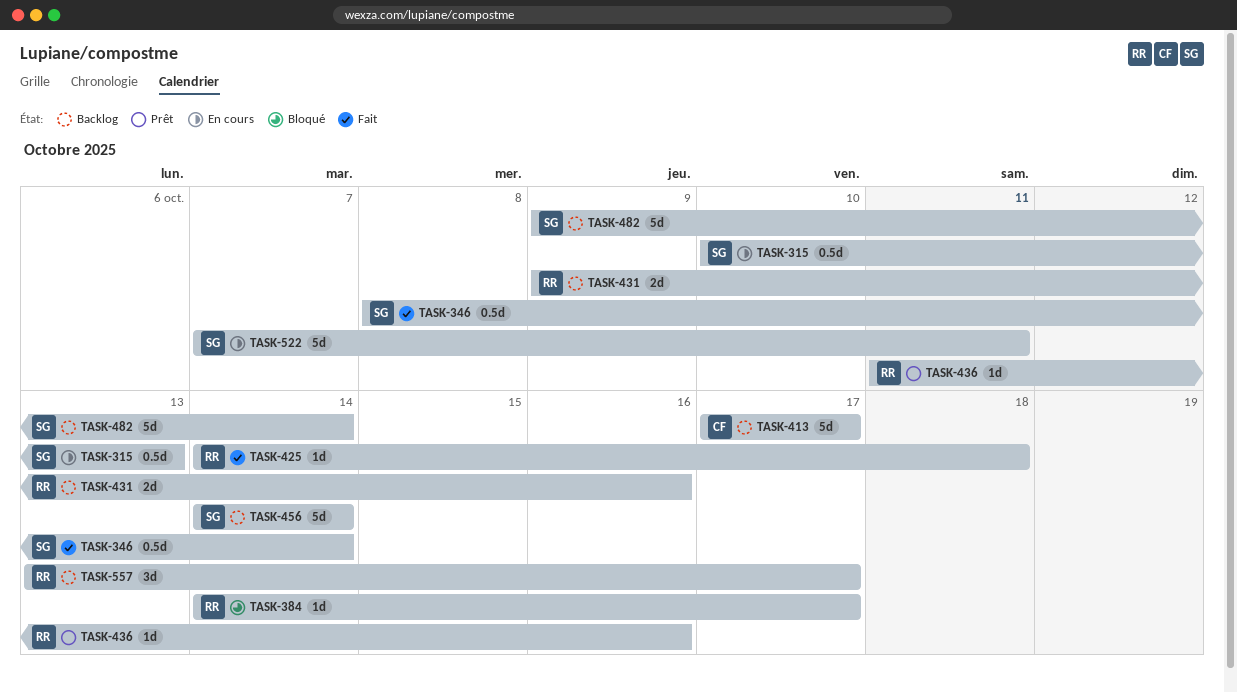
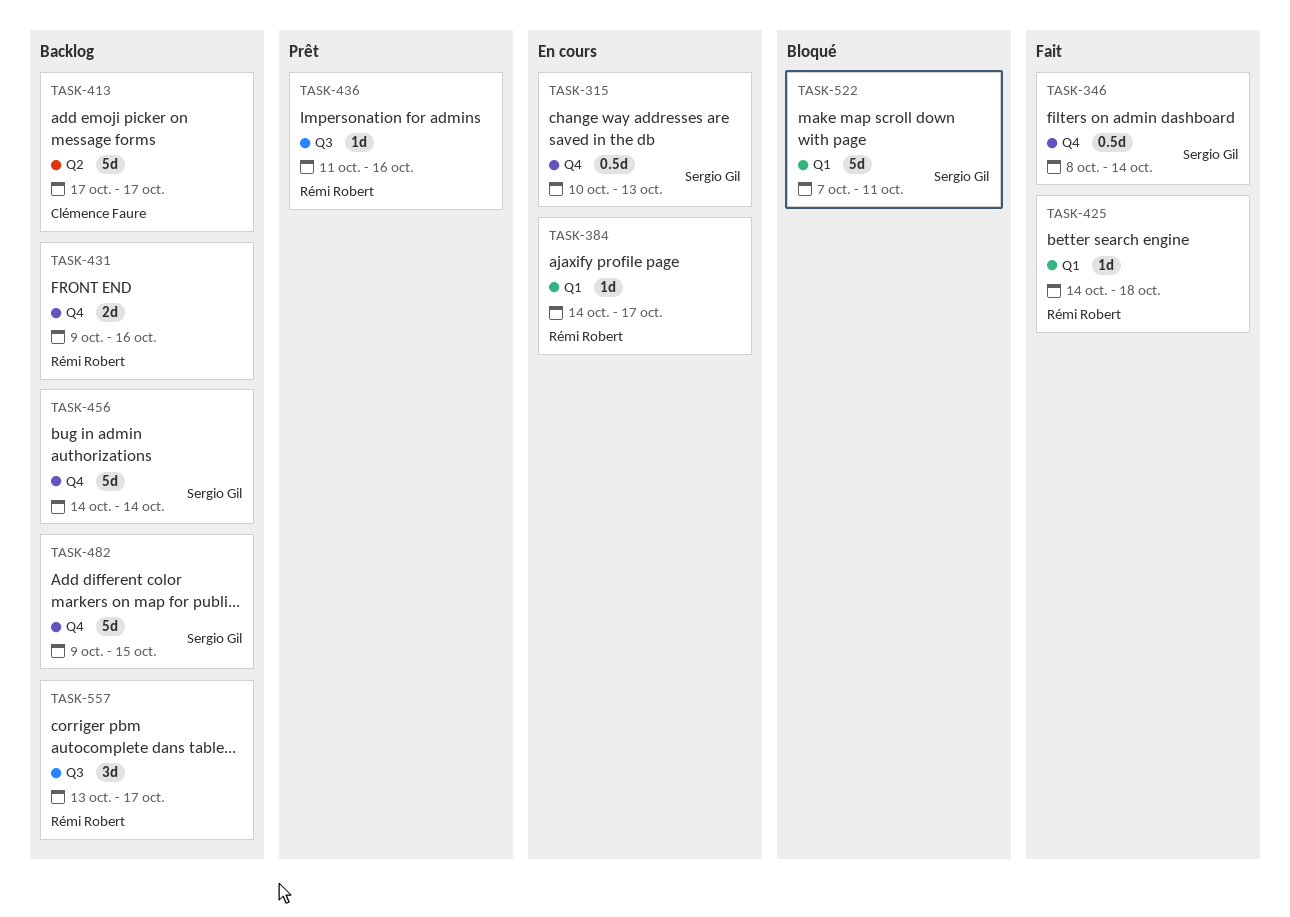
TASK-384, status: Bloqué -> En cours
TASK-482, due: Oct 14 -> Oct 15
TASK-522, status: En cours -> Bloqué

